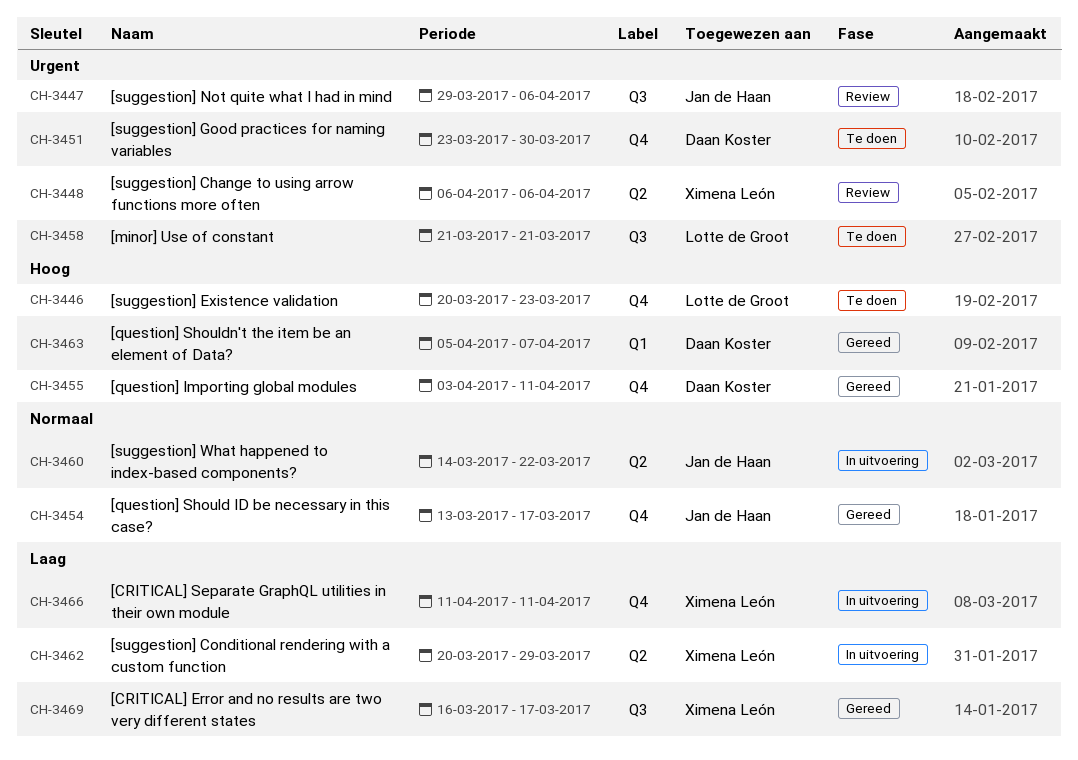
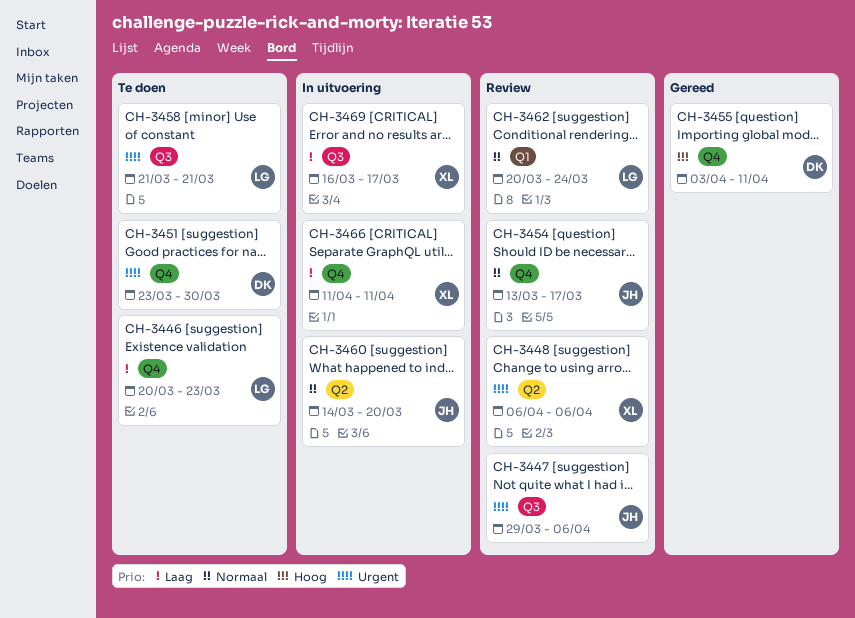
CH-3446, priority: Hoog -> Laag
CH-3454, status: Gereed -> Review
CH-3460, due: Mar 22 -> Mar 20
CH-3462, status: In uitvoering -> Review
CH-3462, owner: Ximena León -> Lotte de Groot
CH-3462, priority: Laag -> Normaal
CH-3462, label: Q2 -> Q1
CH-3462, due: Mar 29 -> Mar 24
CH-3463: present -> none
CH-3469, status: Gereed -> In uitvoering

